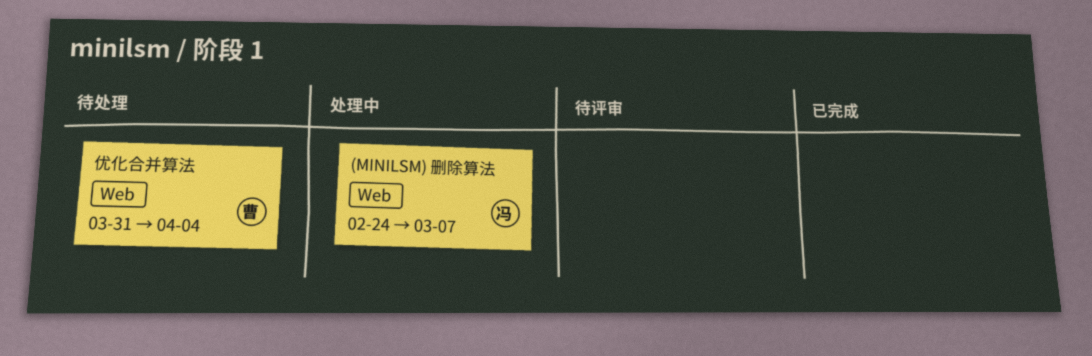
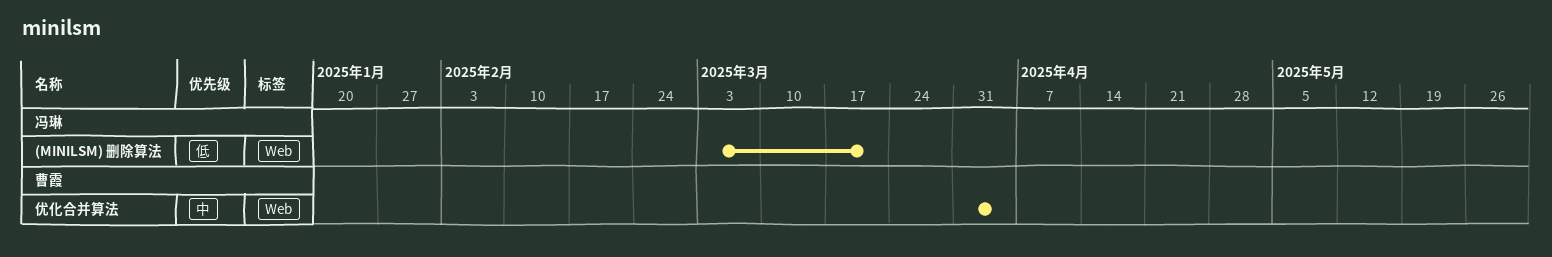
(MINILSM) 删除算法, start: Feb 24 -> Mar 3
(MINILSM) 删除算法, due: Mar 7 -> Mar 21

